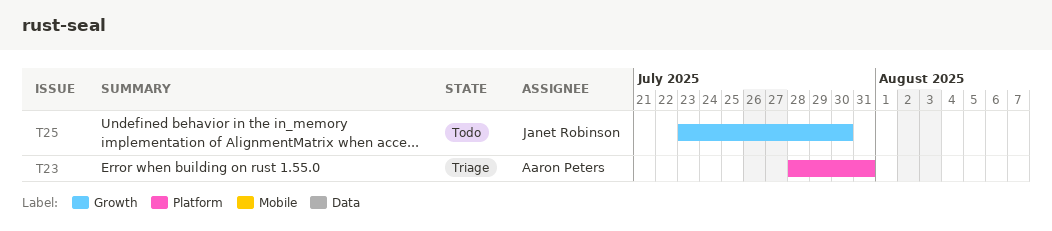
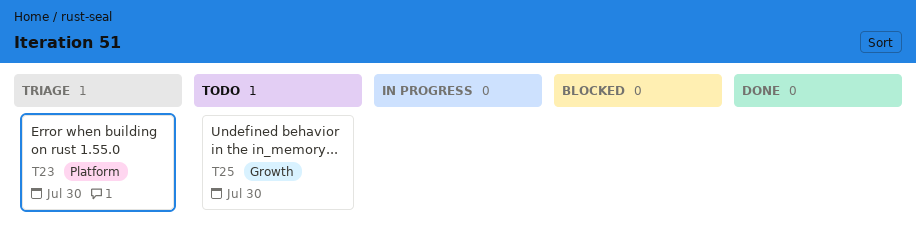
T23, due: Jul 31 -> Jul 30

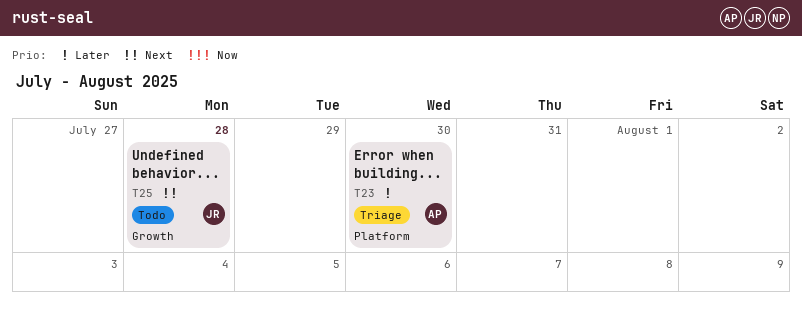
T25, due: Jul 30 -> Jul 28

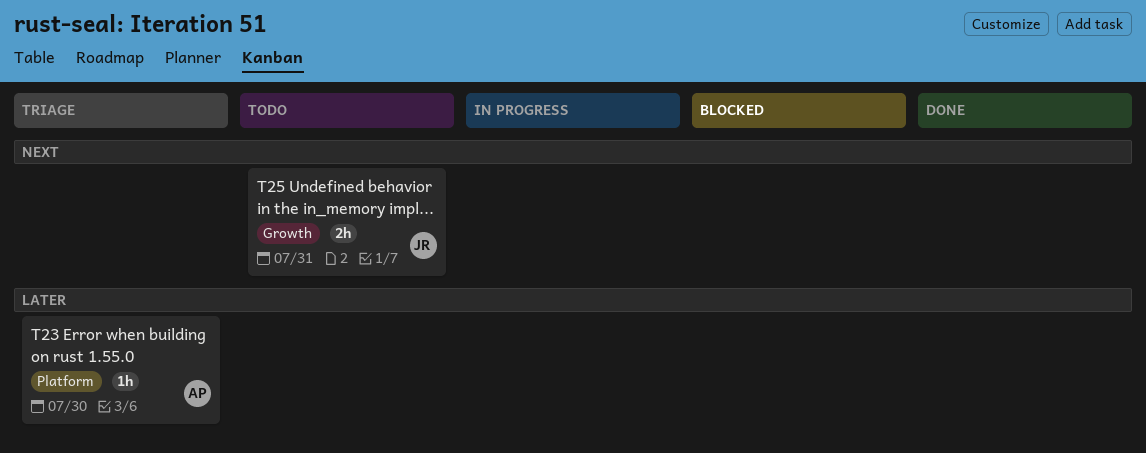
T25, due: Jul 28 -> Jul 31

